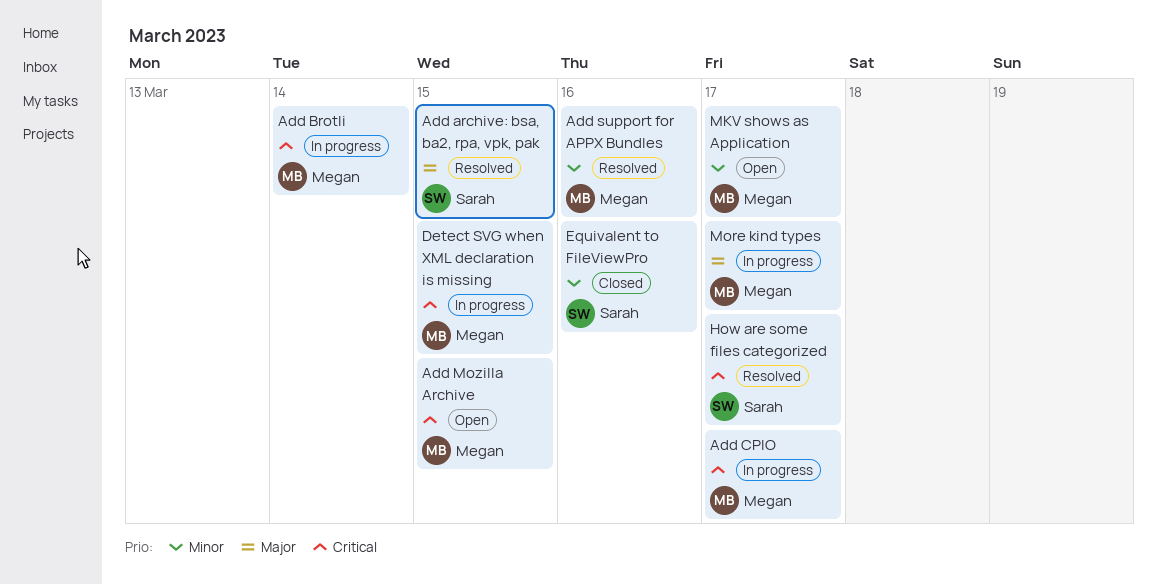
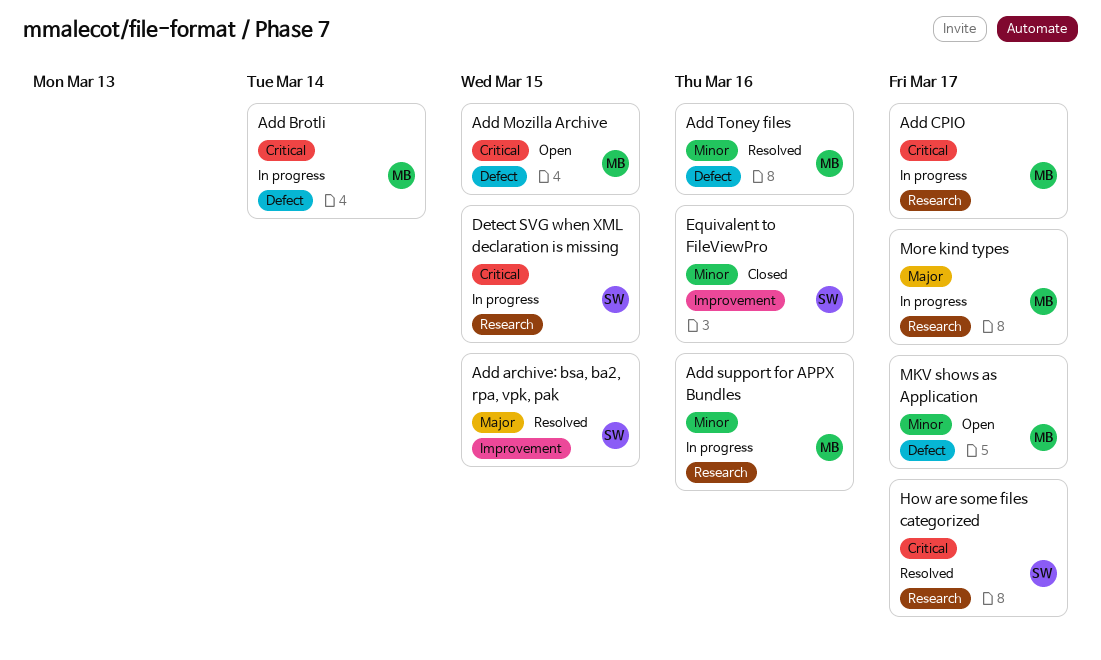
Add support for APPX Bundles, status: Resolved -> In progress
Add Toney files: none -> present
Detect SVG when XML declaration is missing, owner: Megan -> Sarah

